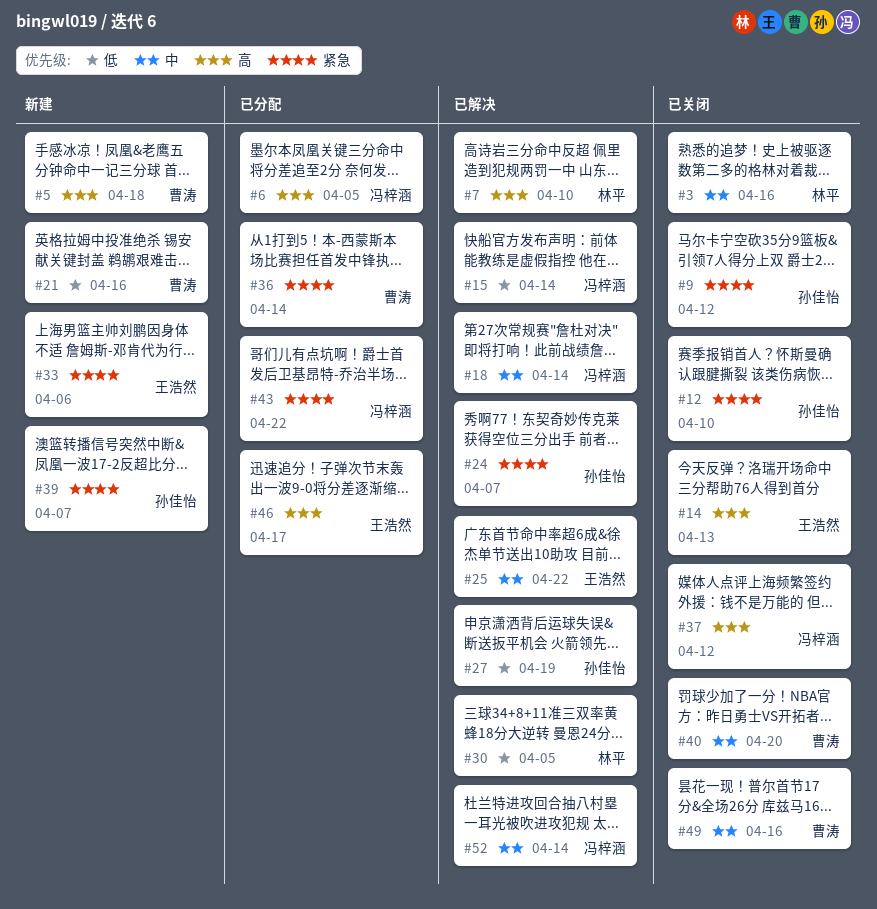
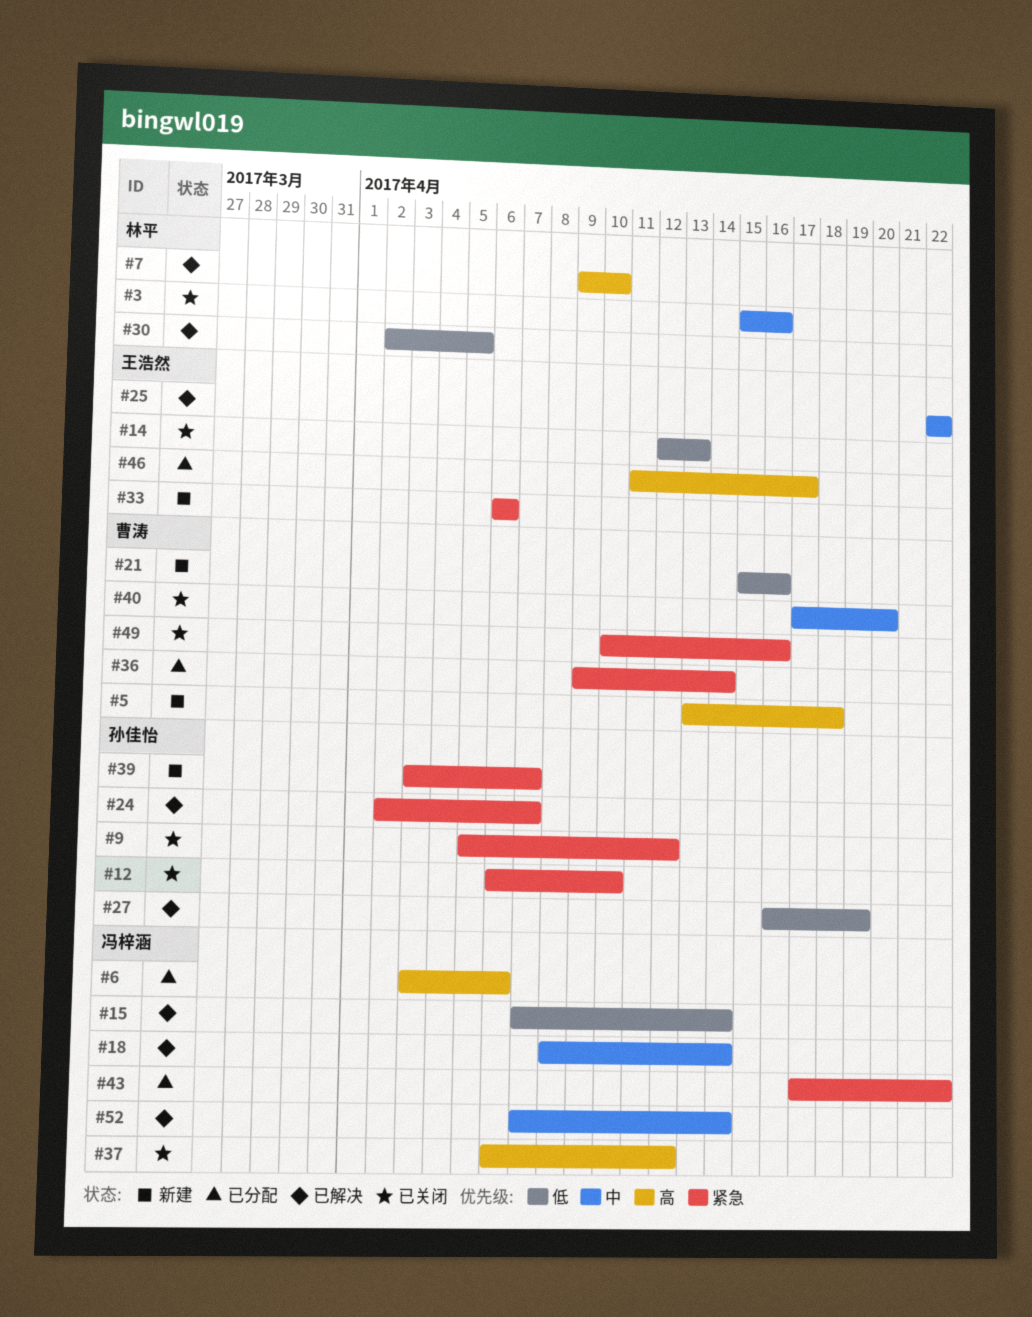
#6, due: Apr 5 -> Apr 6
#14, priority: 高 -> 低
#49, priority: 中 -> 紧急

